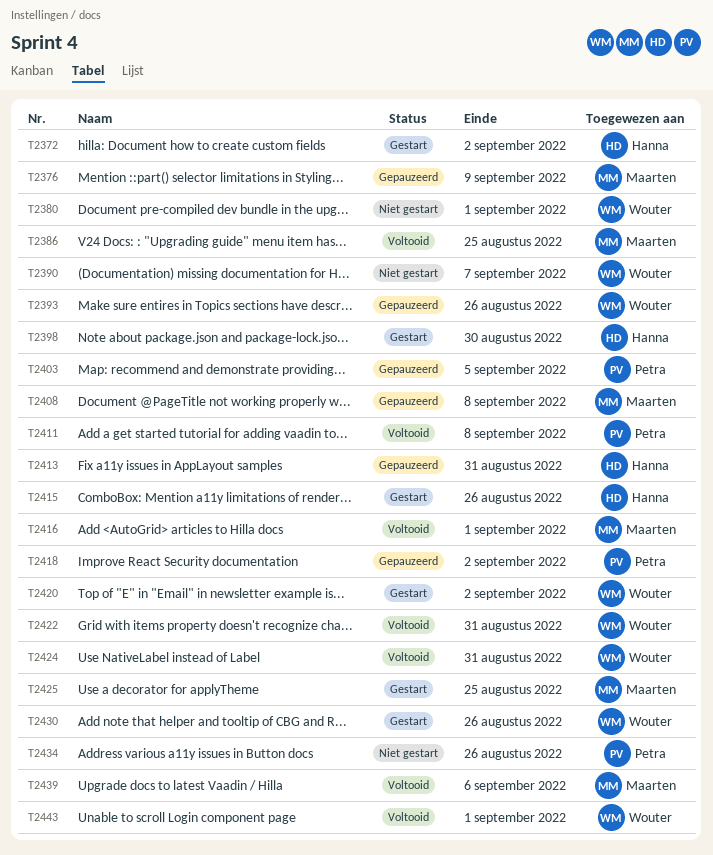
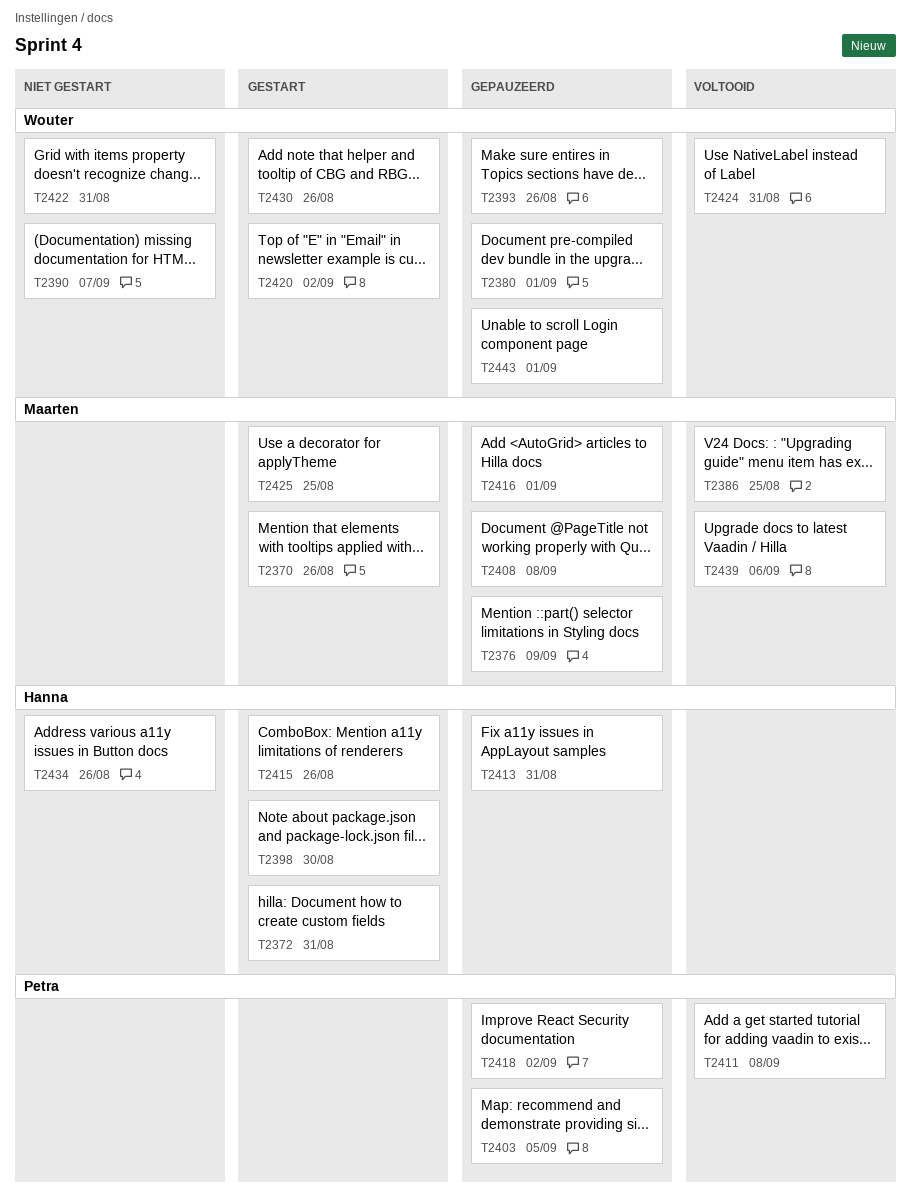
T2370: none -> present
T2372, due: Sep 2 -> Aug 31
T2380, status: Niet gestart -> Gepauzeerd
T2416, status: Voltooid -> Gepauzeerd
T2422, status: Voltooid -> Niet gestart
T2434, owner: Petra -> Hanna
T2443, status: Voltooid -> Gepauzeerd

